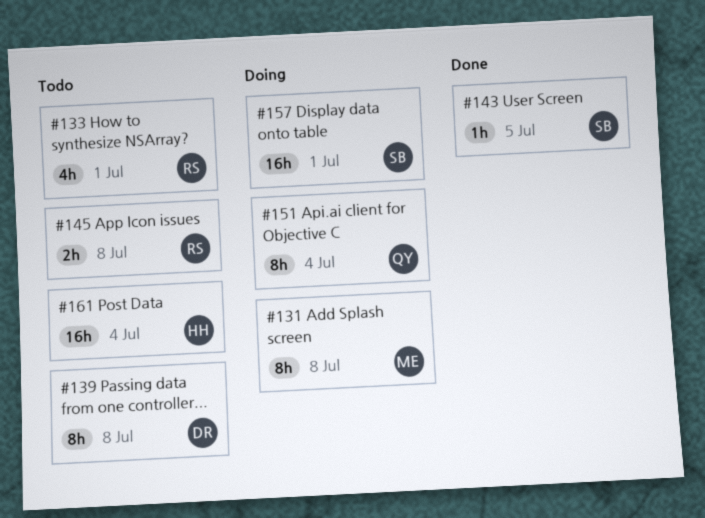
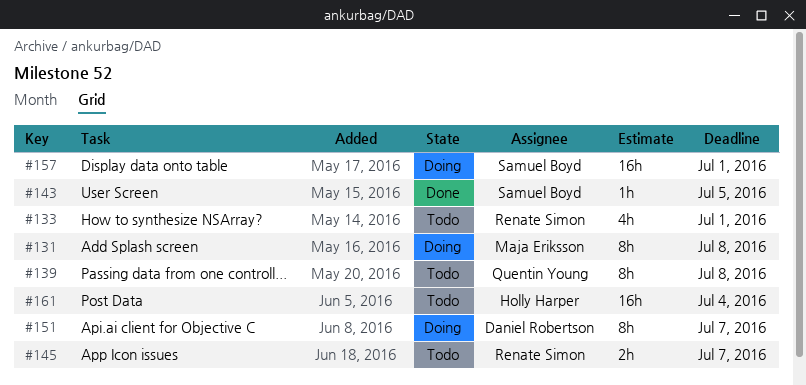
#139, owner: Daniel Robertson -> Quentin Young
#145, due: Jul 8 -> Jul 7
#151, owner: Quentin Young -> Daniel Robertson
#151, due: Jul 4 -> Jul 7

